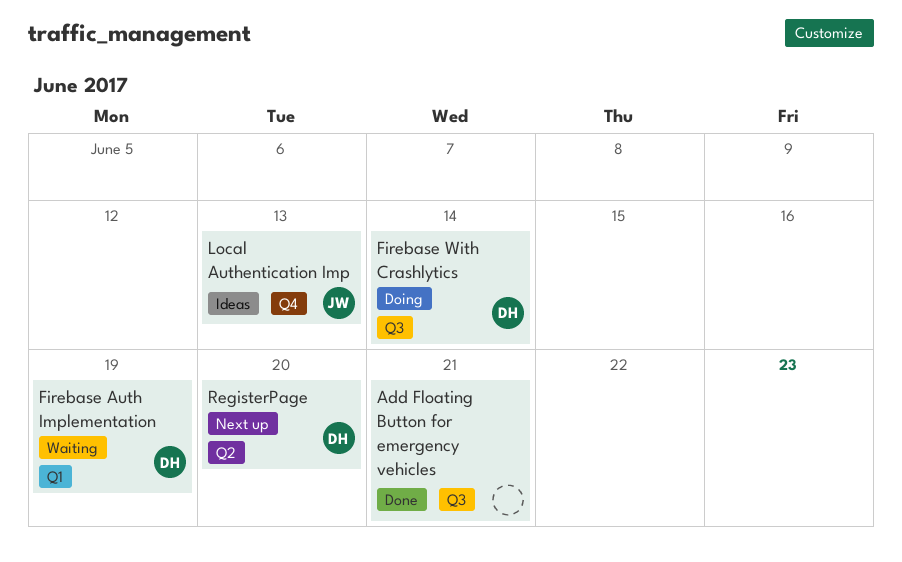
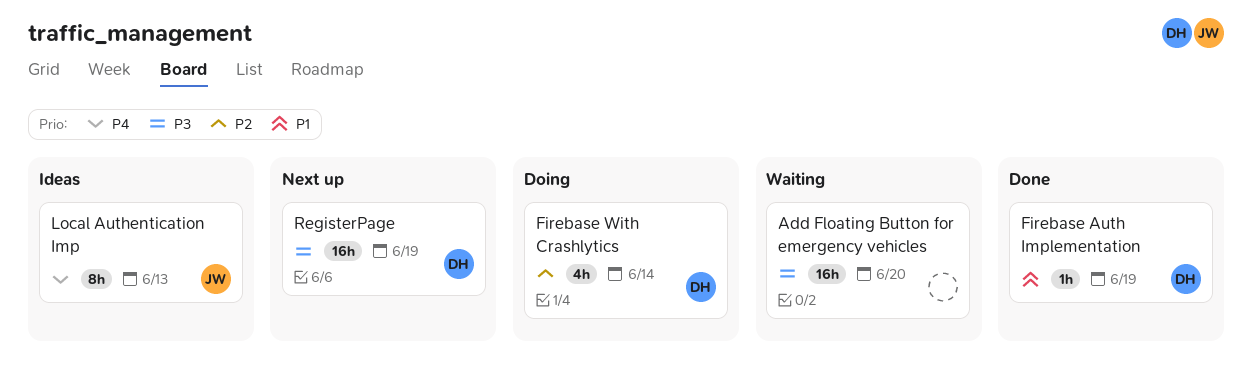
Add Floating Button for emergency vehicles, status: Done -> Waiting
Add Floating Button for emergency vehicles, due: Jun 21 -> Jun 20
Firebase Auth Implementation, status: Waiting -> Done
RegisterPage, due: Jun 20 -> Jun 19

